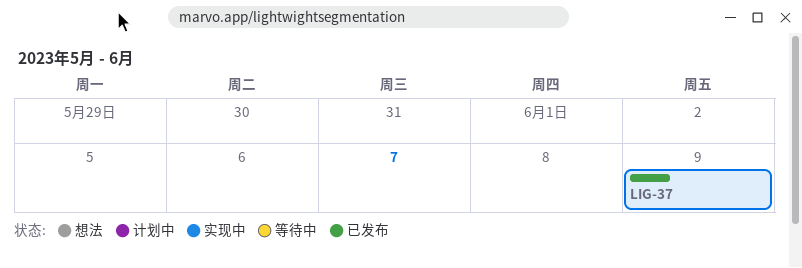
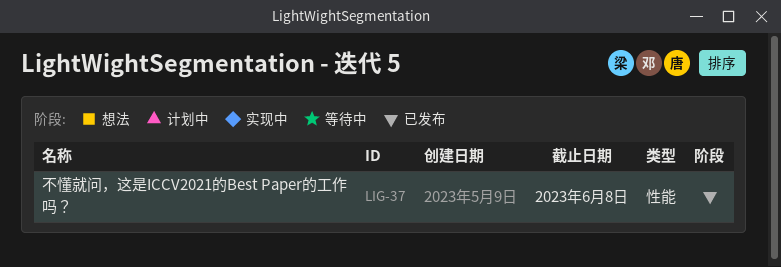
LIG-37, due: Jun 9 -> Jun 8

